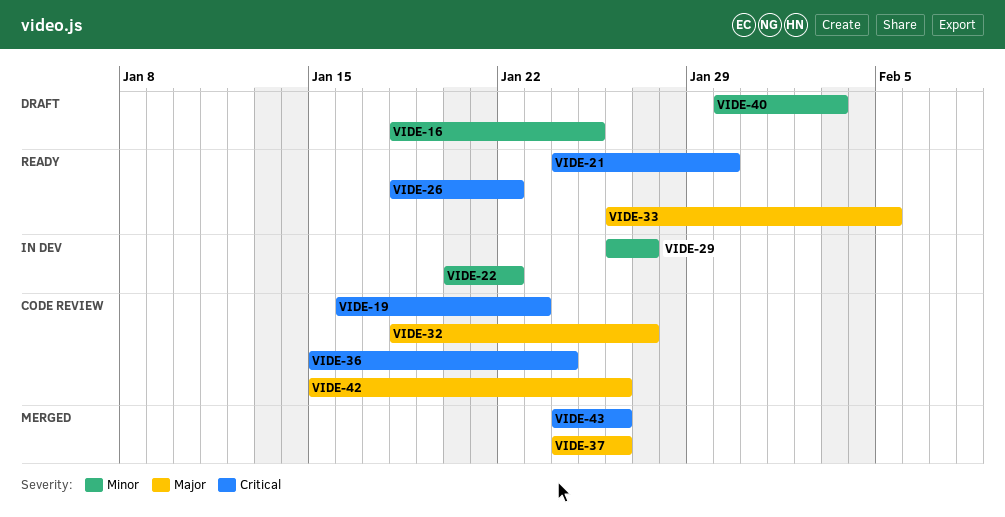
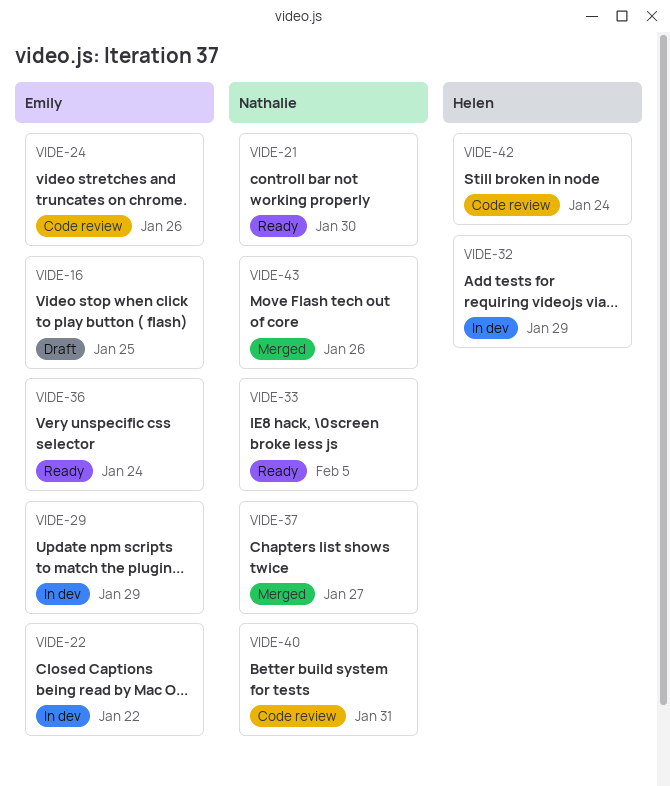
VIDE-19: present -> none
VIDE-24: none -> present
VIDE-26: present -> none
VIDE-29, due: Jan 27 -> Jan 29
VIDE-32, status: Code review -> In dev
VIDE-32, due: Jan 27 -> Jan 29
VIDE-36, status: Code review -> Ready
VIDE-37, due: Jan 26 -> Jan 27
VIDE-40, status: Draft -> Code review
VIDE-40, due: Feb 3 -> Jan 31
VIDE-42, due: Jan 26 -> Jan 24

